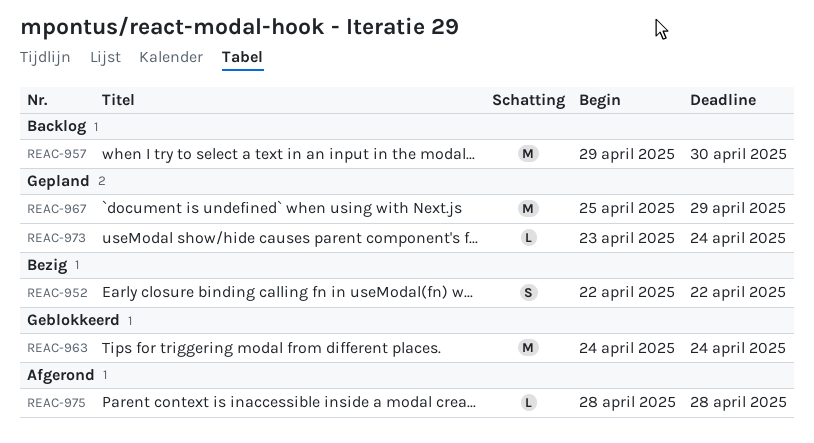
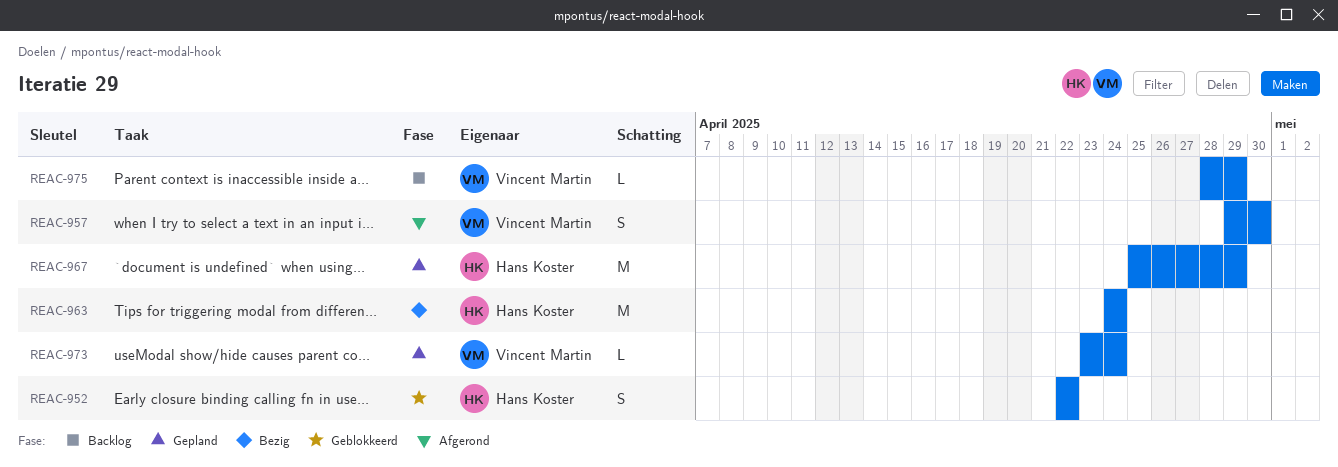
REAC-952, status: Bezig -> Geblokkeerd
REAC-957, status: Backlog -> Afgerond
REAC-957, estimate: M -> S
REAC-963, status: Geblokkeerd -> Bezig
REAC-975, status: Afgerond -> Backlog
REAC-975, due: Apr 28 -> Apr 29

